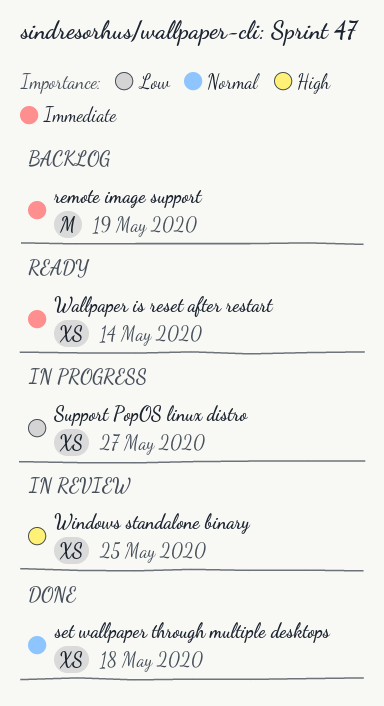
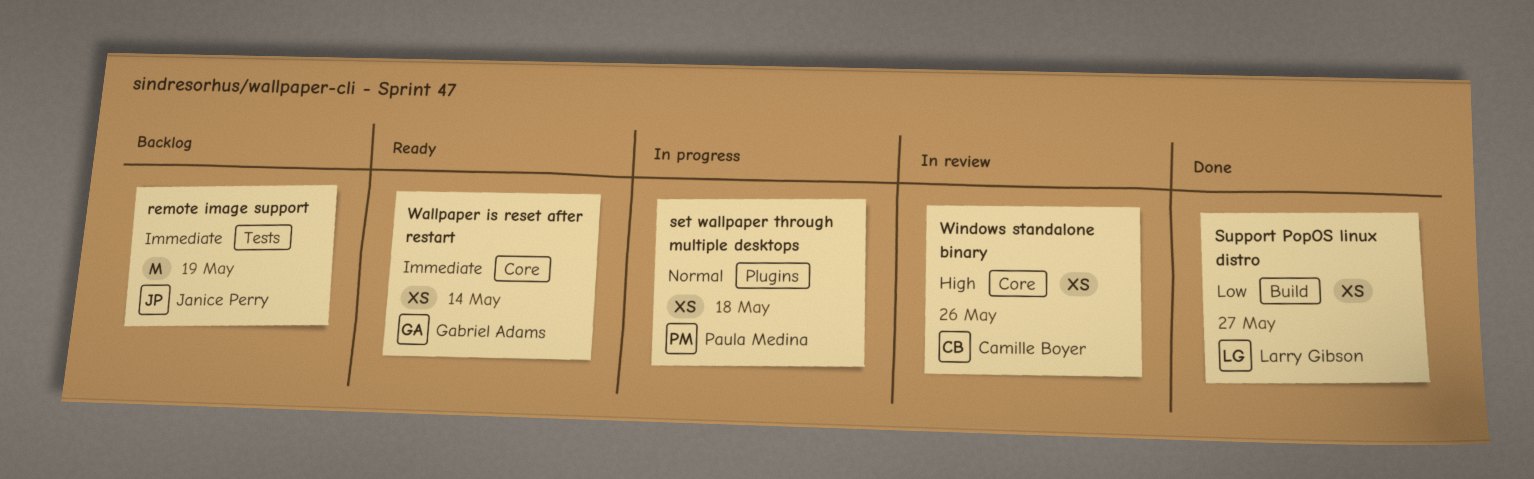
set wallpaper through multiple desktops, status: Done -> In progress
Support PopOS linux distro, status: In progress -> Done
Windows standalone binary, due: May 25 -> May 26

